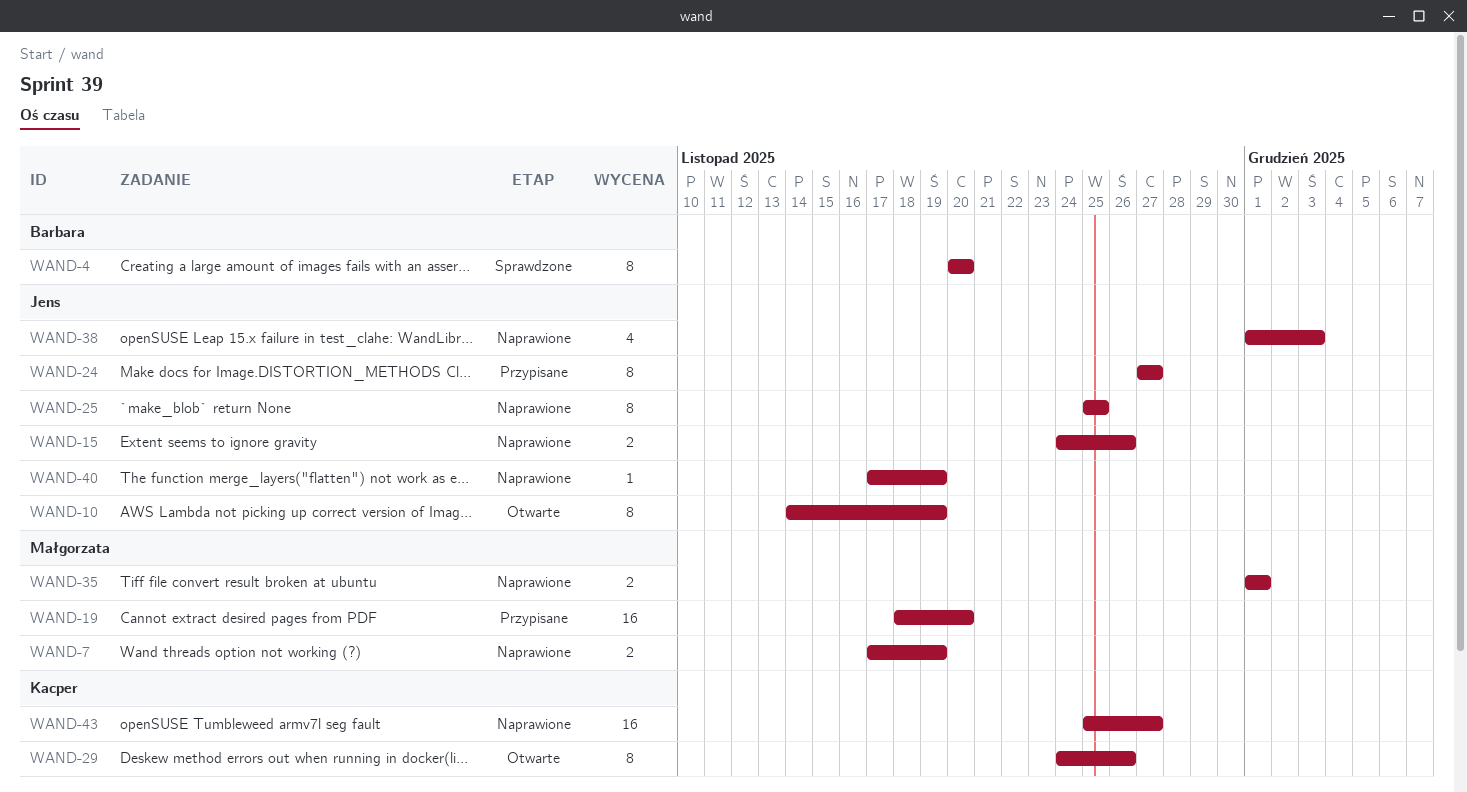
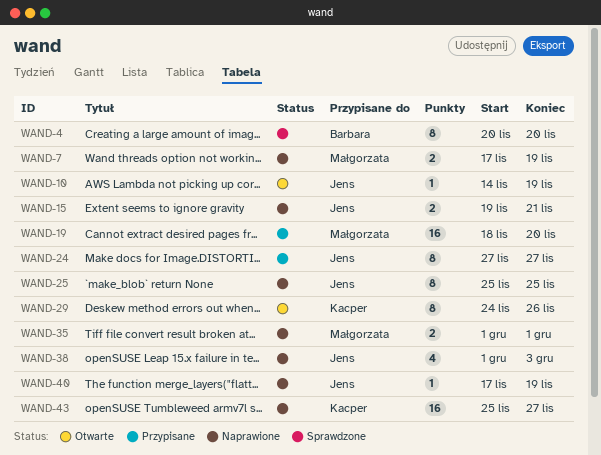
WAND-10, estimate: 8 -> 1
WAND-15, start: Nov 24 -> Nov 19
WAND-15, due: Nov 26 -> Nov 21

